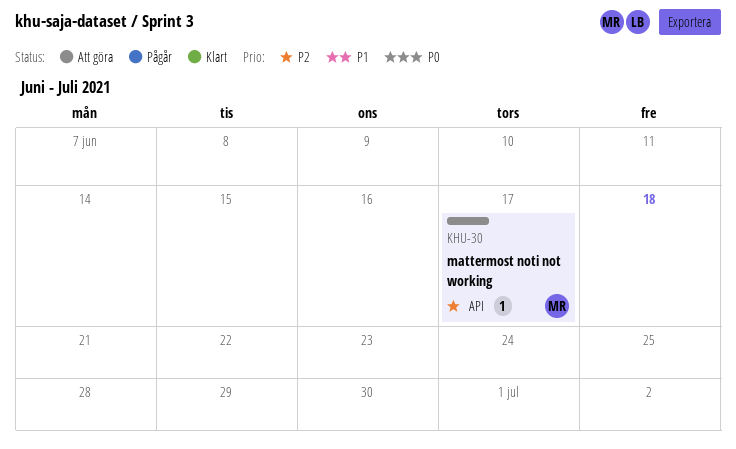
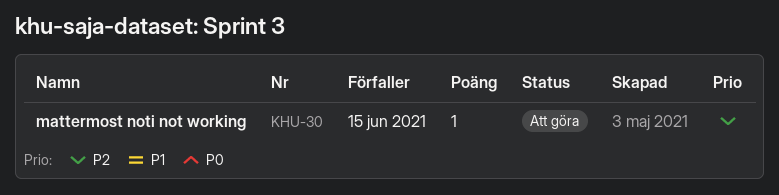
KHU-30, due: Jun 17 -> Jun 15

